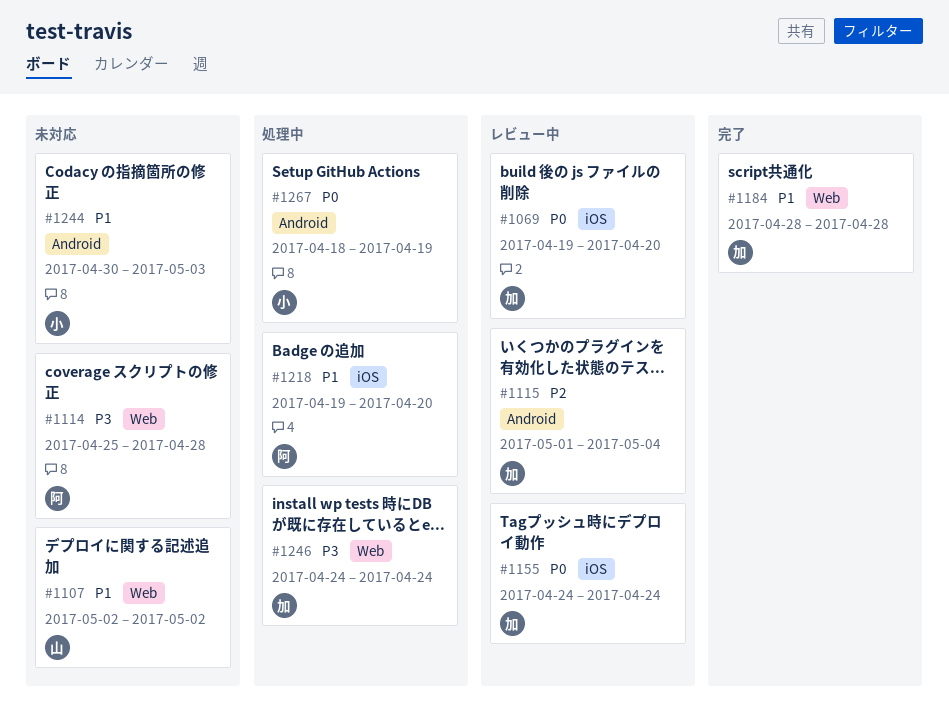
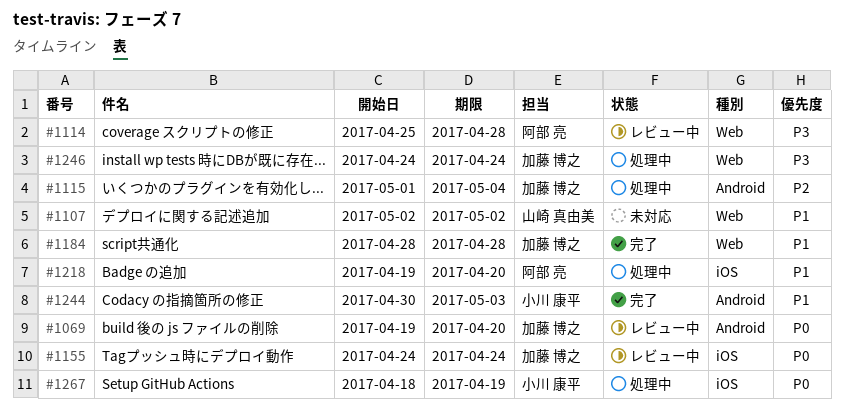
#1069, label: iOS -> Android
#1114, status: 未対応 -> レビュー中
#1115, status: レビュー中 -> 処理中
#1244, status: 未対応 -> 完了
#1267, label: Android -> iOS

